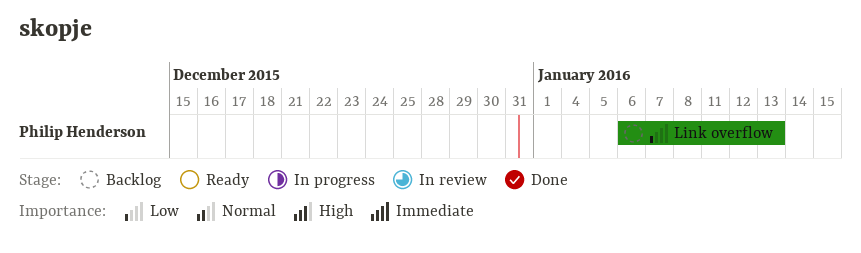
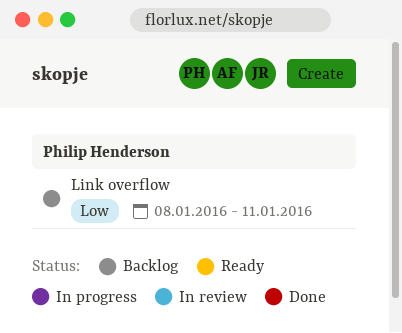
Link overflow, start: Jan 6 -> Jan 8
Link overflow, due: Jan 13 -> Jan 11

